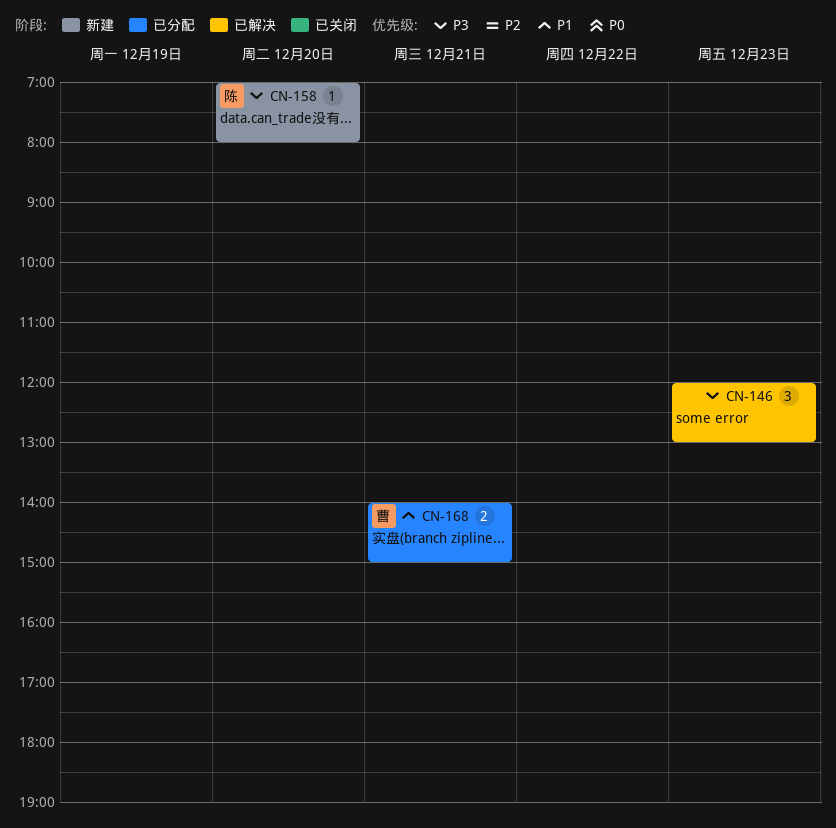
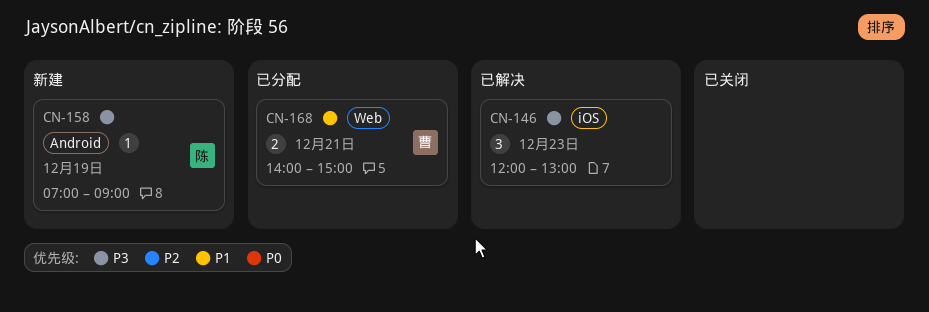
CN-158, day: Dec 20 -> Dec 19
CN-158, ends: 08:00 -> 09:00

